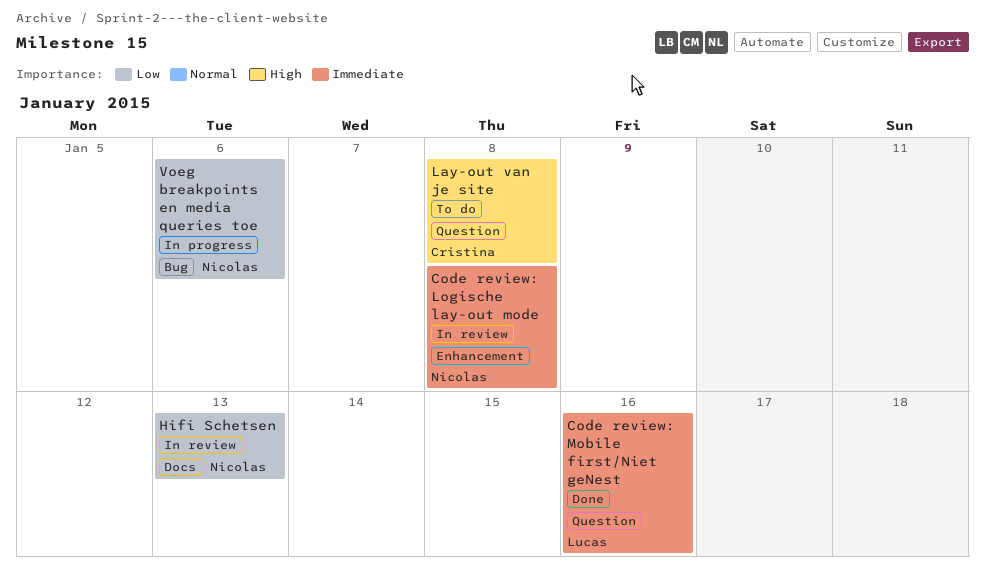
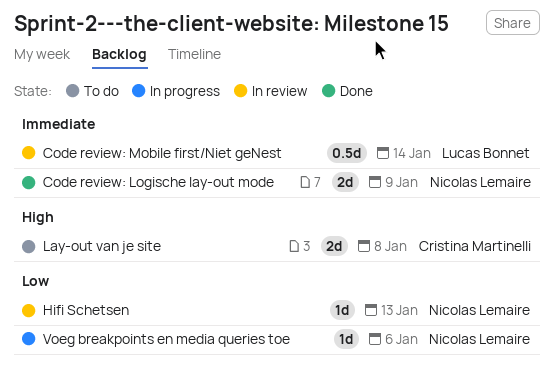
Code review: Logische lay-out mode, status: In review -> Done
Code review: Logische lay-out mode, due: Jan 8 -> Jan 9
Code review: Mobile first/Niet geNest, status: Done -> In review
Code review: Mobile first/Niet geNest, due: Jan 16 -> Jan 14

